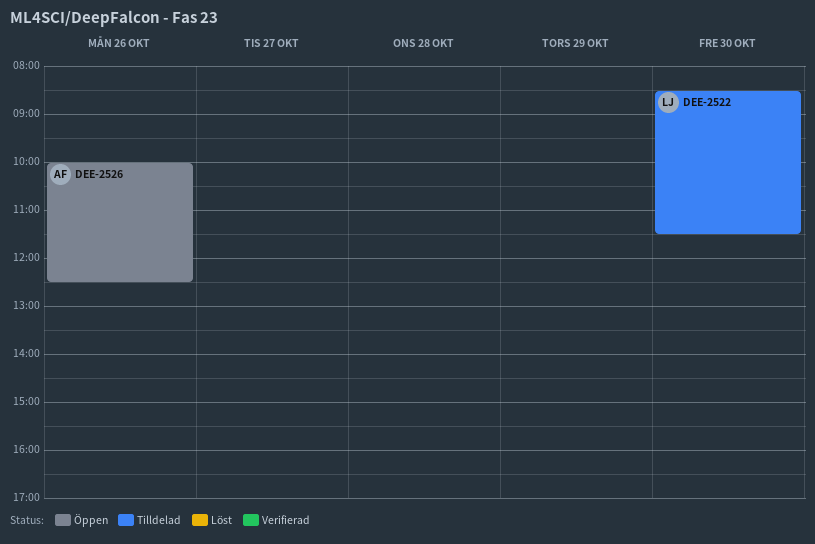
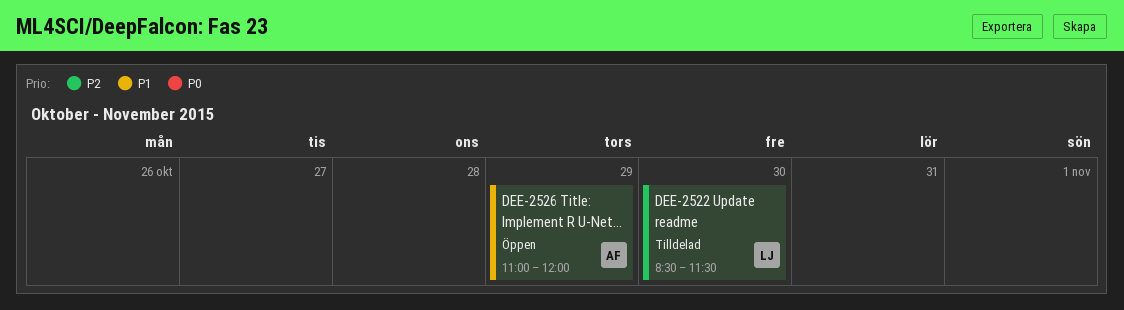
DEE-2526, day: Oct 26 -> Oct 29
DEE-2526, begins: 10:00 -> 11:00
DEE-2526, ends: 12:30 -> 12:00

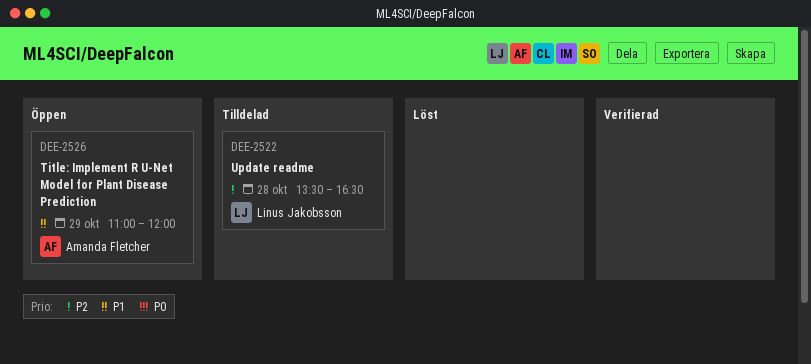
DEE-2522, day: Oct 30 -> Oct 28
DEE-2522, begins: 08:30 -> 13:30
DEE-2522, ends: 11:30 -> 16:30

